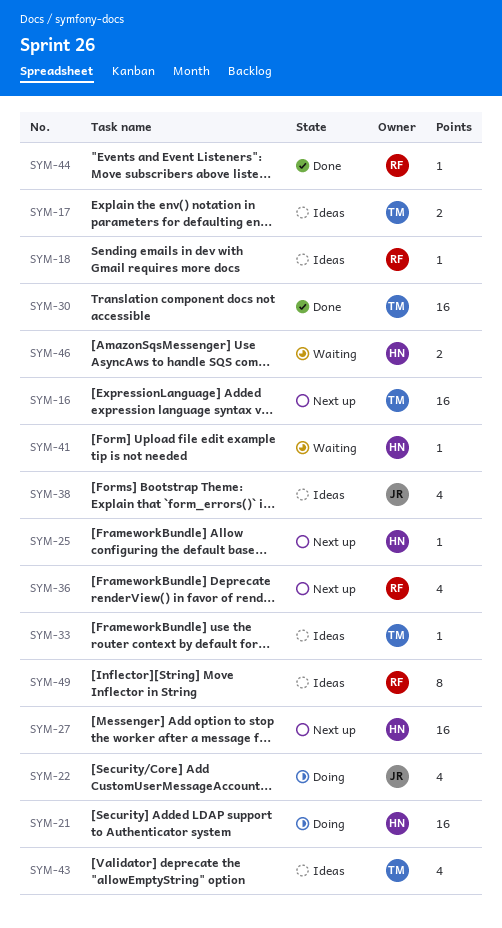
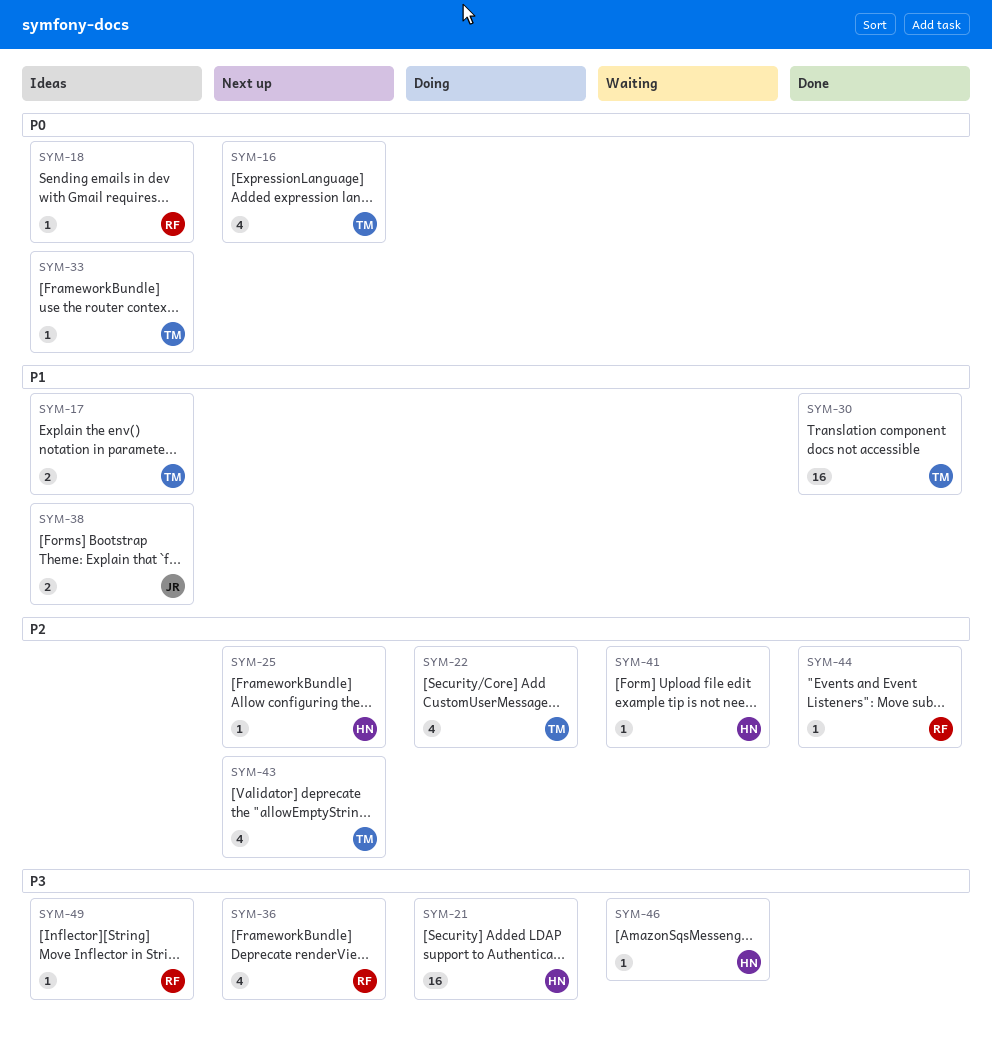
SYM-16, estimate: 16 -> 4
SYM-22, owner: JR -> TM
SYM-27: present -> none
SYM-38, estimate: 4 -> 2
SYM-43, status: Ideas -> Next up
SYM-46, estimate: 2 -> 1
SYM-49, estimate: 8 -> 1

